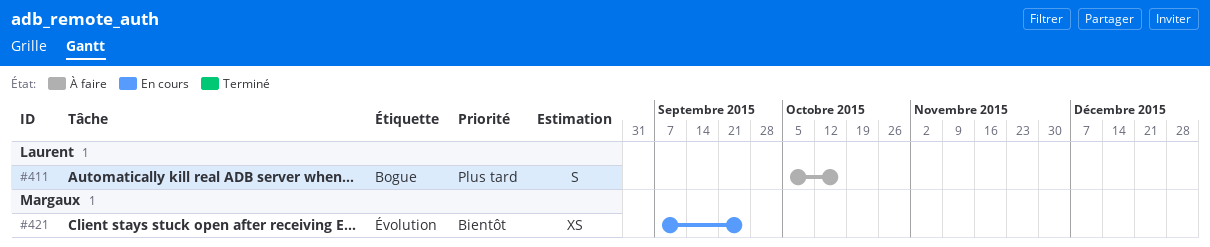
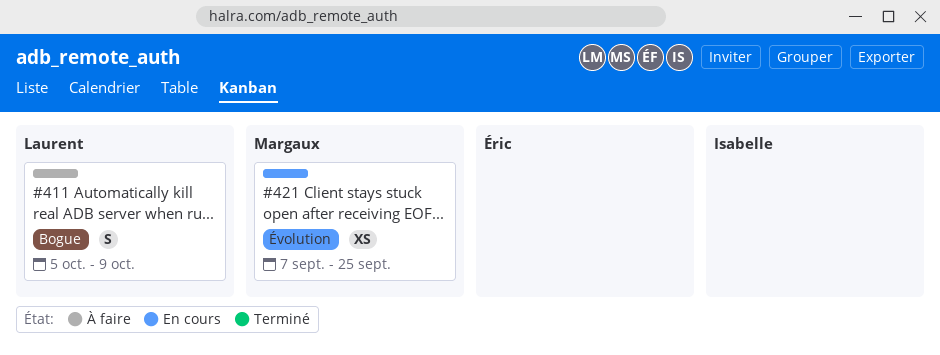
#411, due: Oct 16 -> Oct 9

